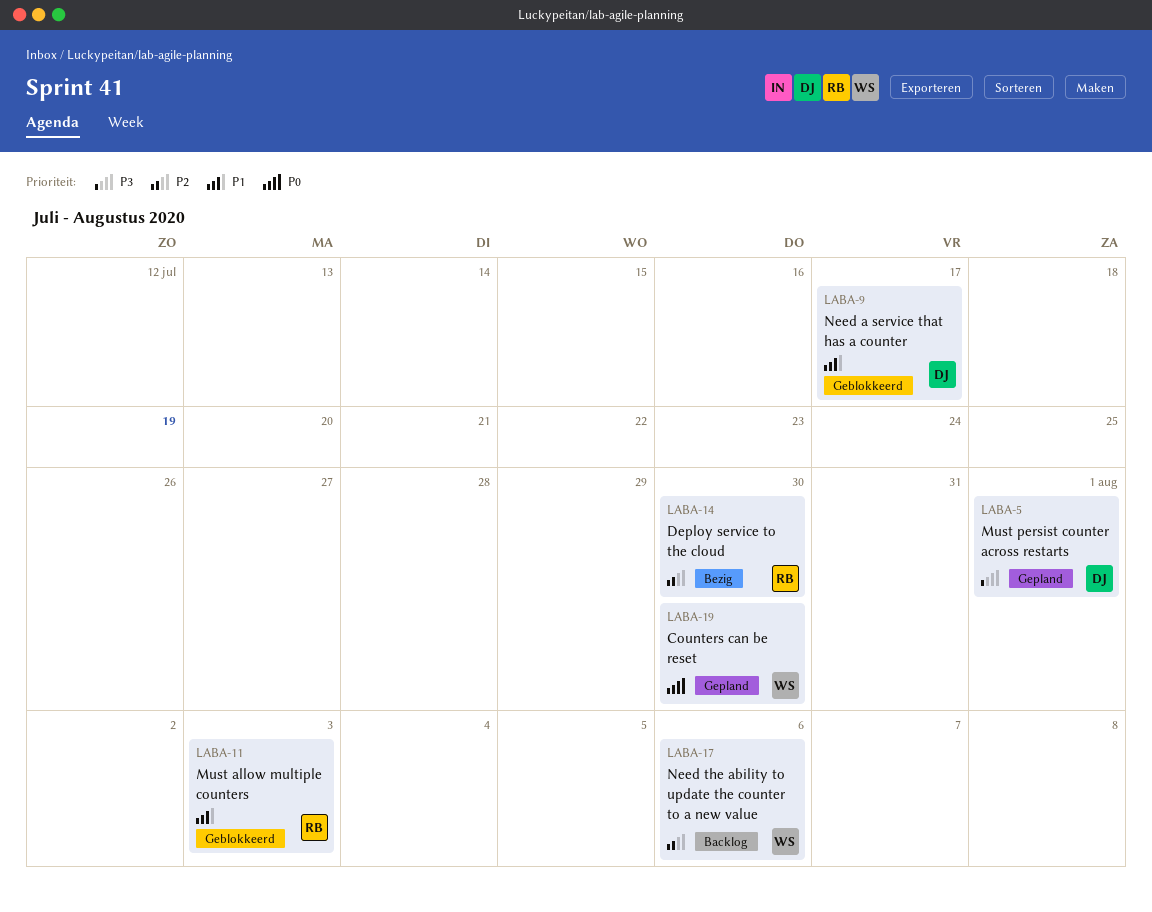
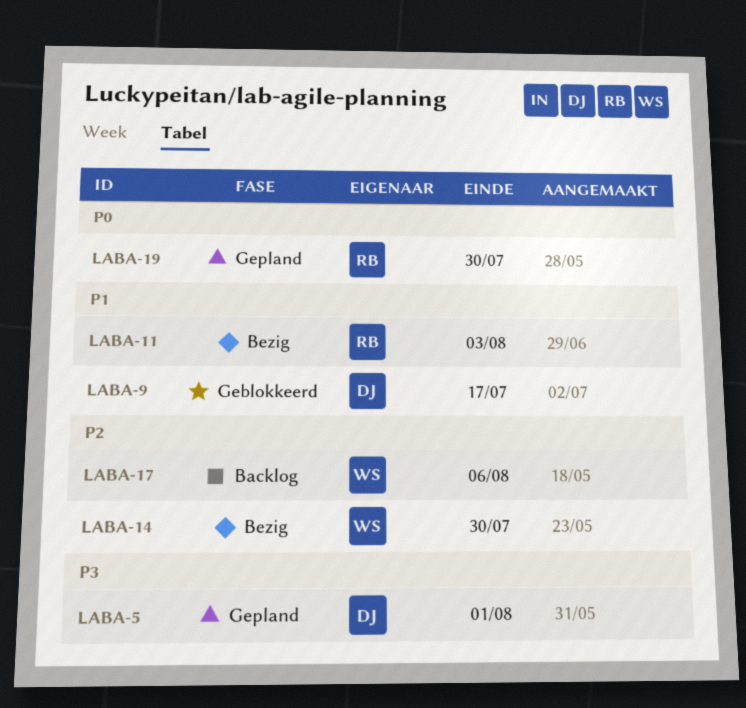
LABA-11, status: Geblokkeerd -> Bezig
LABA-14, owner: RB -> WS
LABA-19, owner: WS -> RB

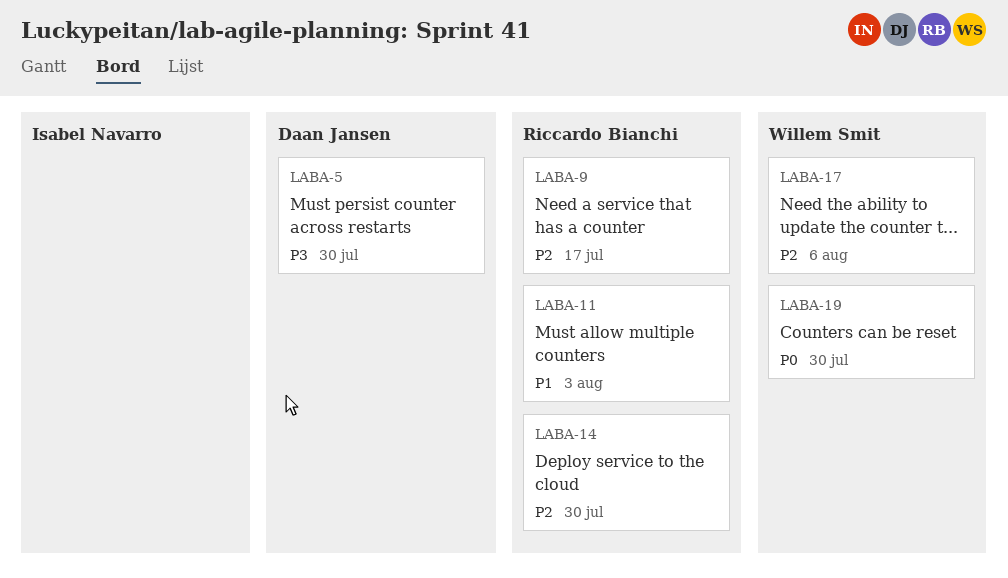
LABA-5, due: Aug 1 -> Jul 30
LABA-9, owner: Daan Jansen -> Riccardo Bianchi
LABA-9, priority: P1 -> P2
LABA-14, owner: Willem Smit -> Riccardo Bianchi
LABA-19, owner: Riccardo Bianchi -> Willem Smit

